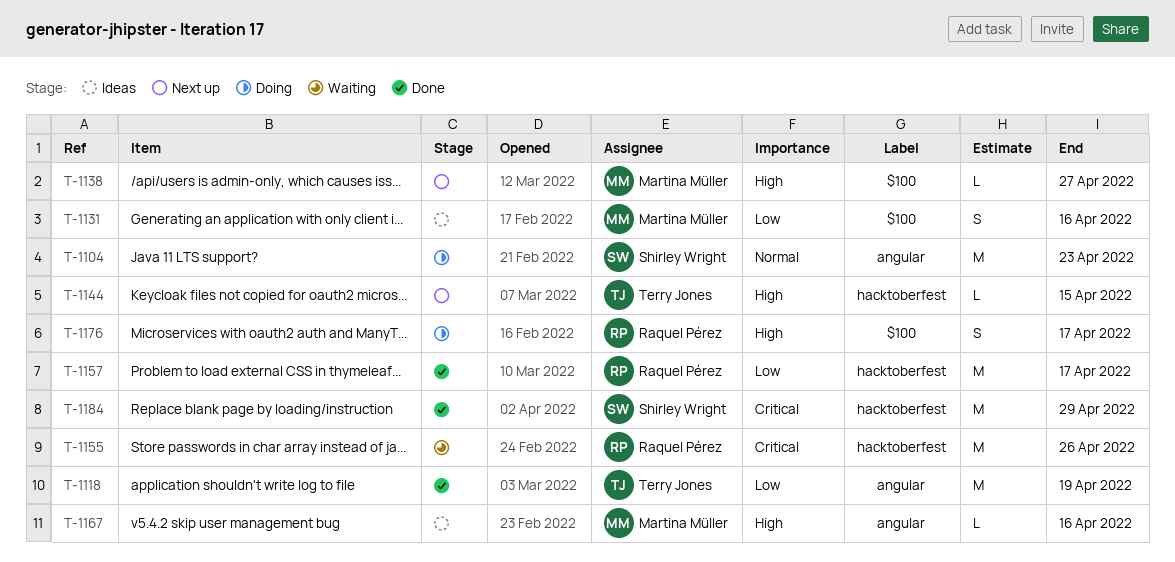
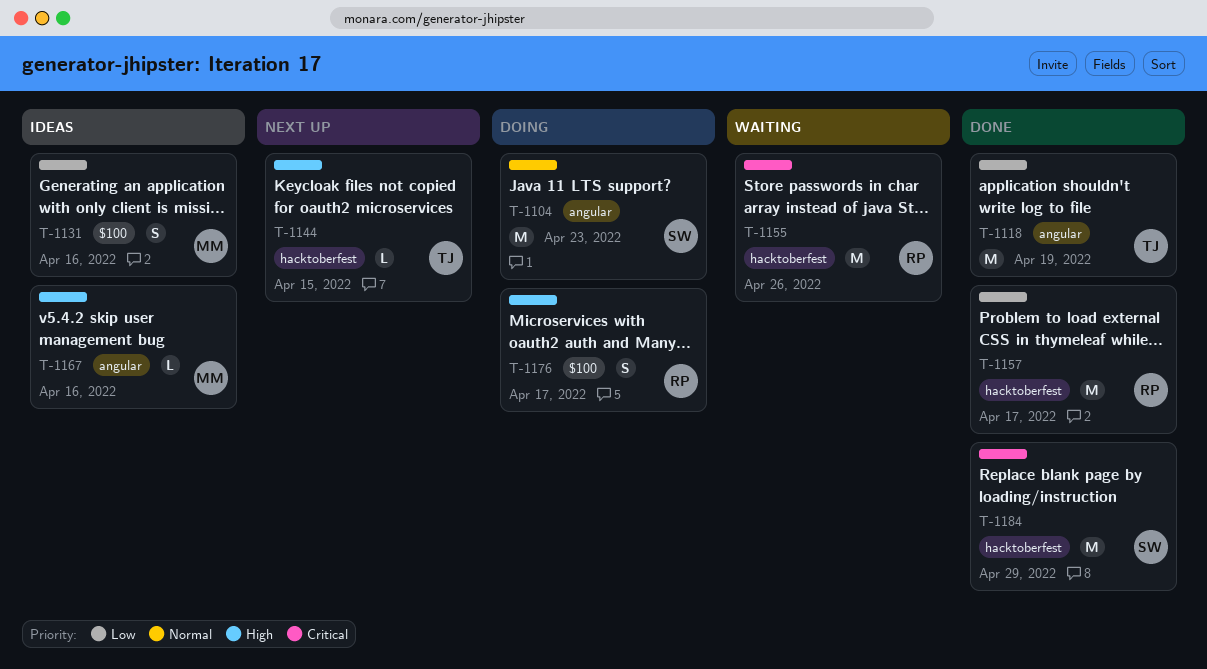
T-1138: present -> none

